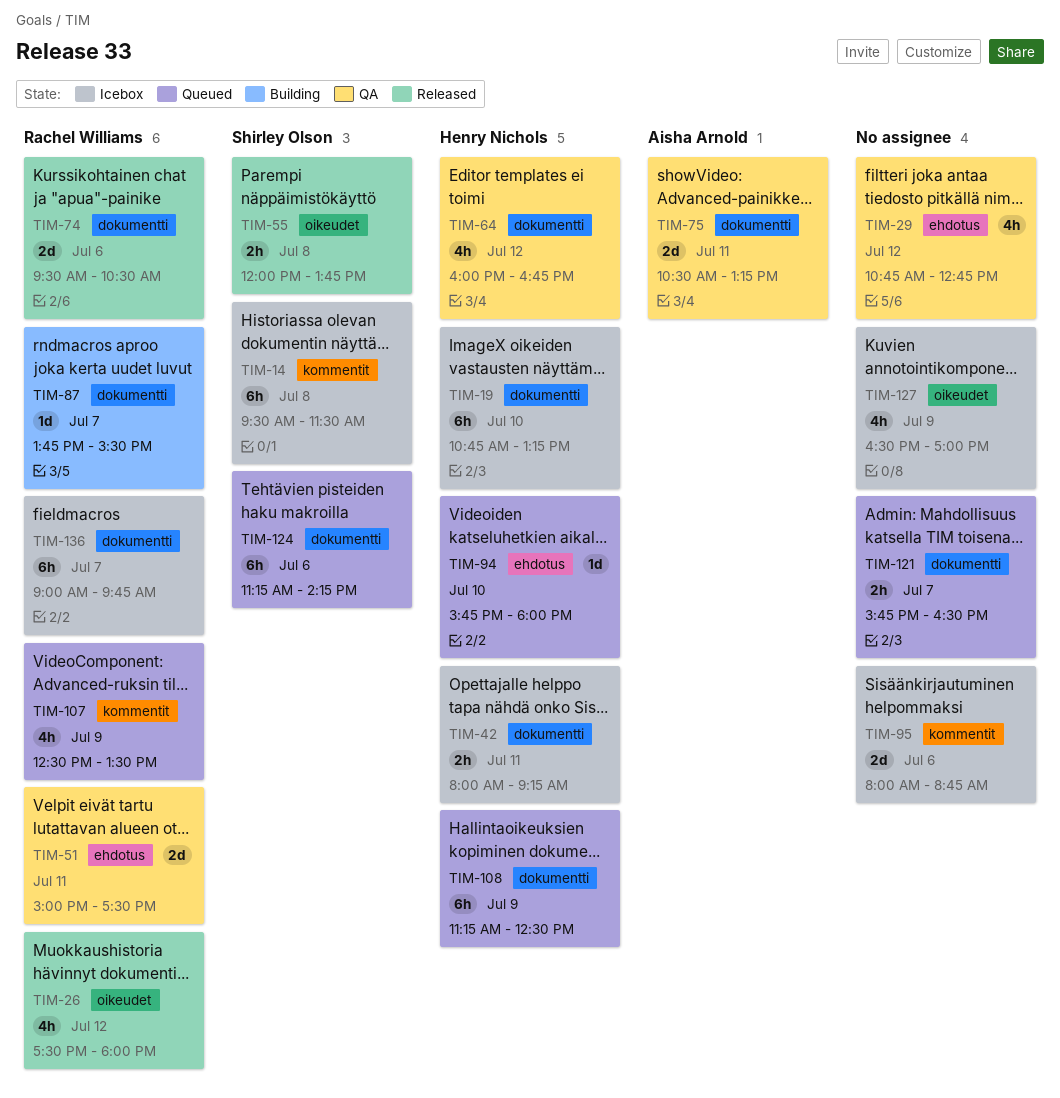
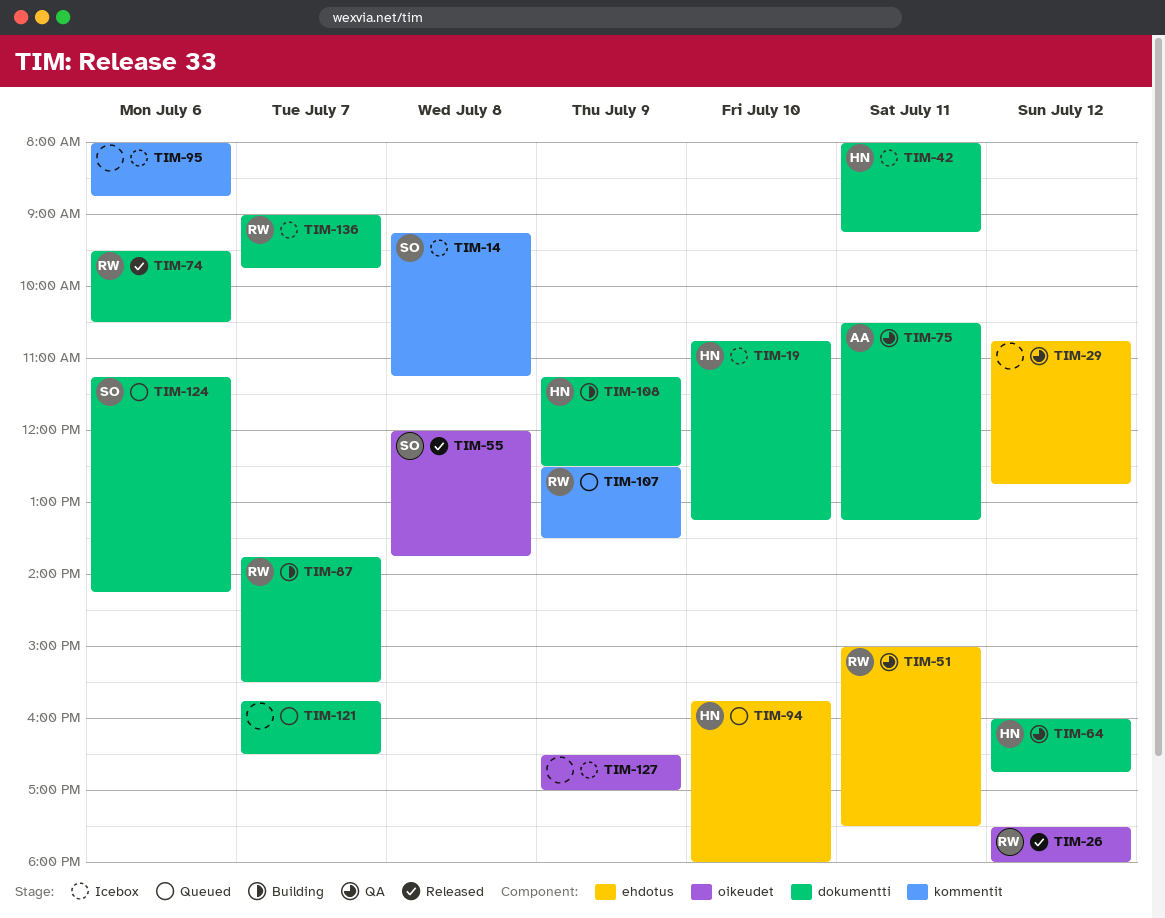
TIM-14, begins: 09:30 -> 09:15
TIM-14, ends: 11:30 -> 11:15
TIM-108, status: Queued -> Building

